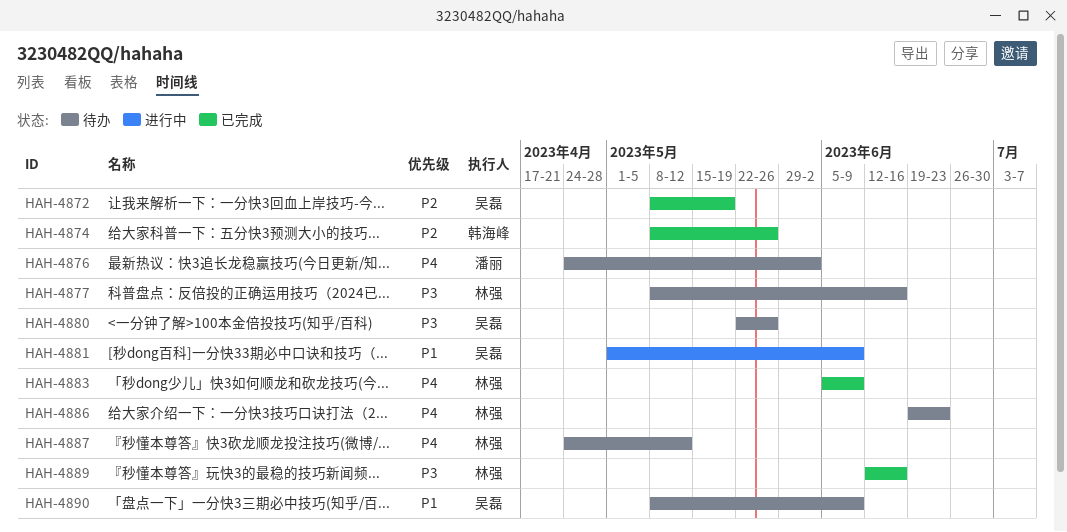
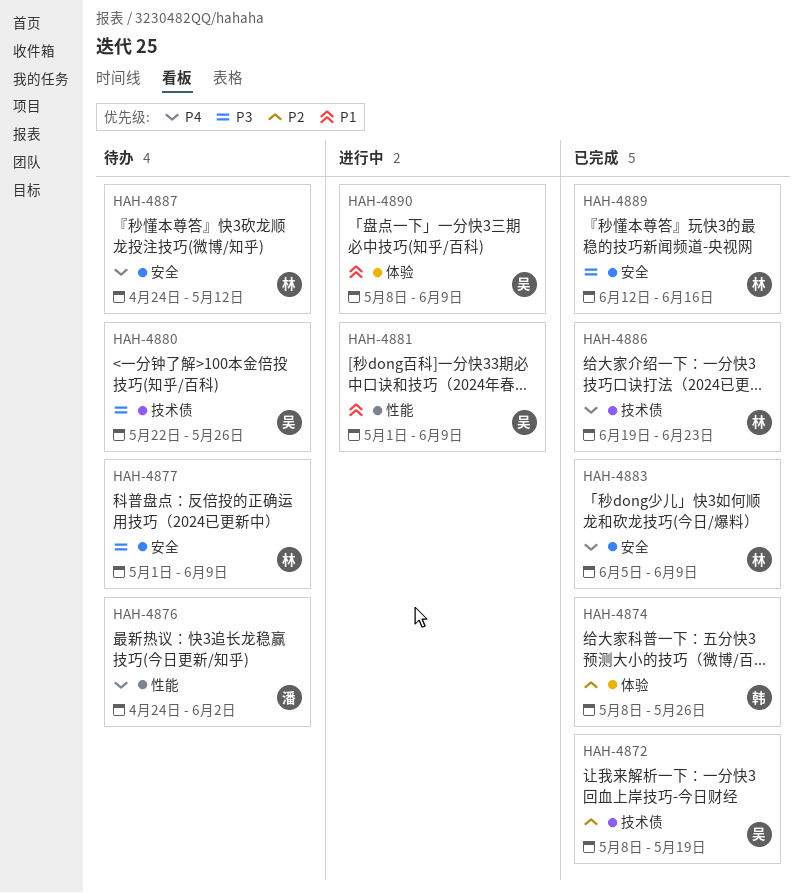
HAH-4877, start: May 8 -> May 1
HAH-4877, due: Jun 16 -> Jun 9
HAH-4886, status: 待办 -> 已完成
HAH-4890, status: 待办 -> 进行中

